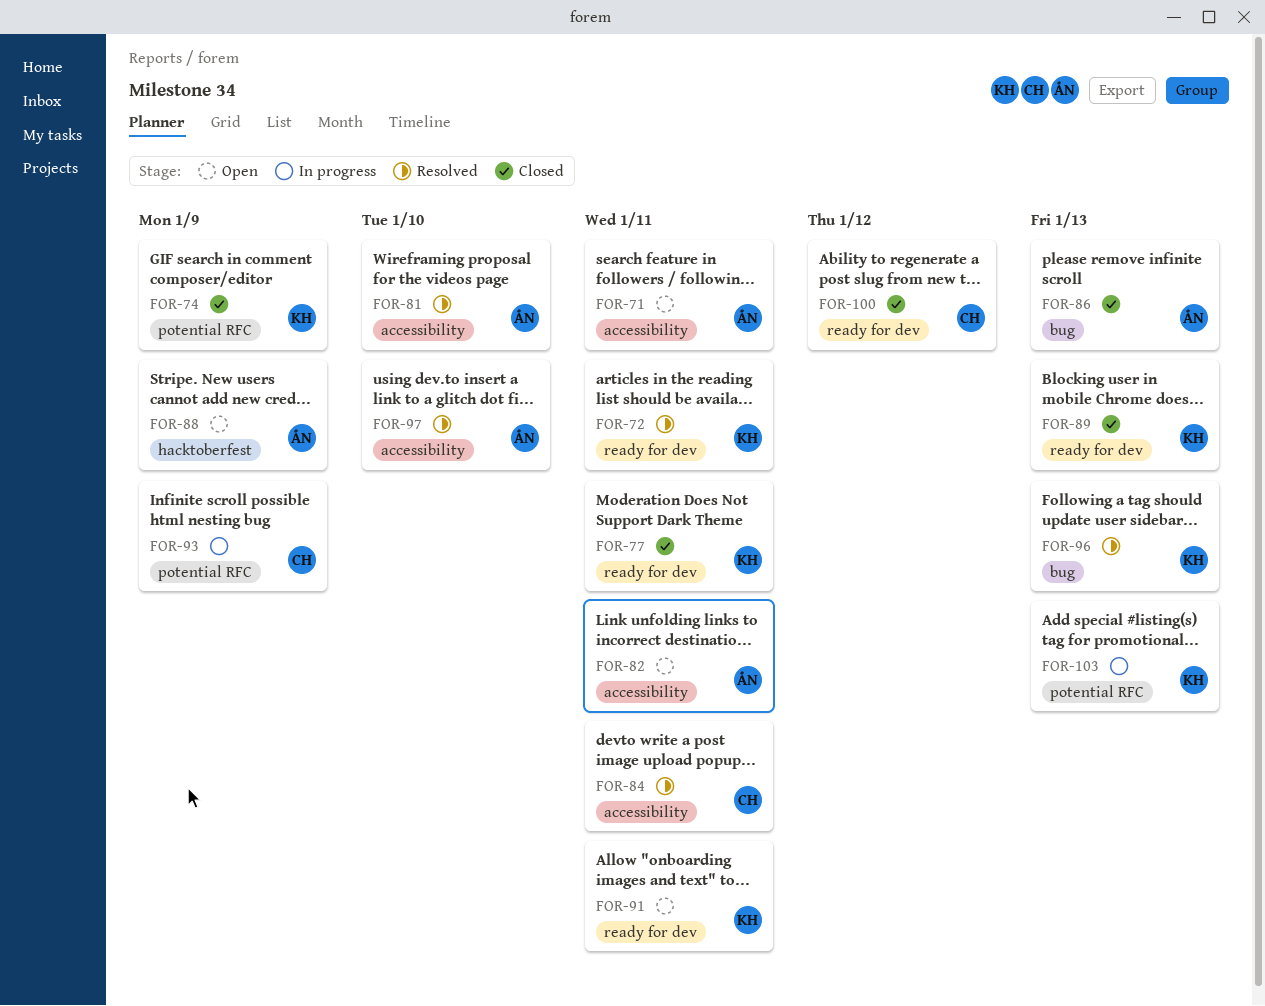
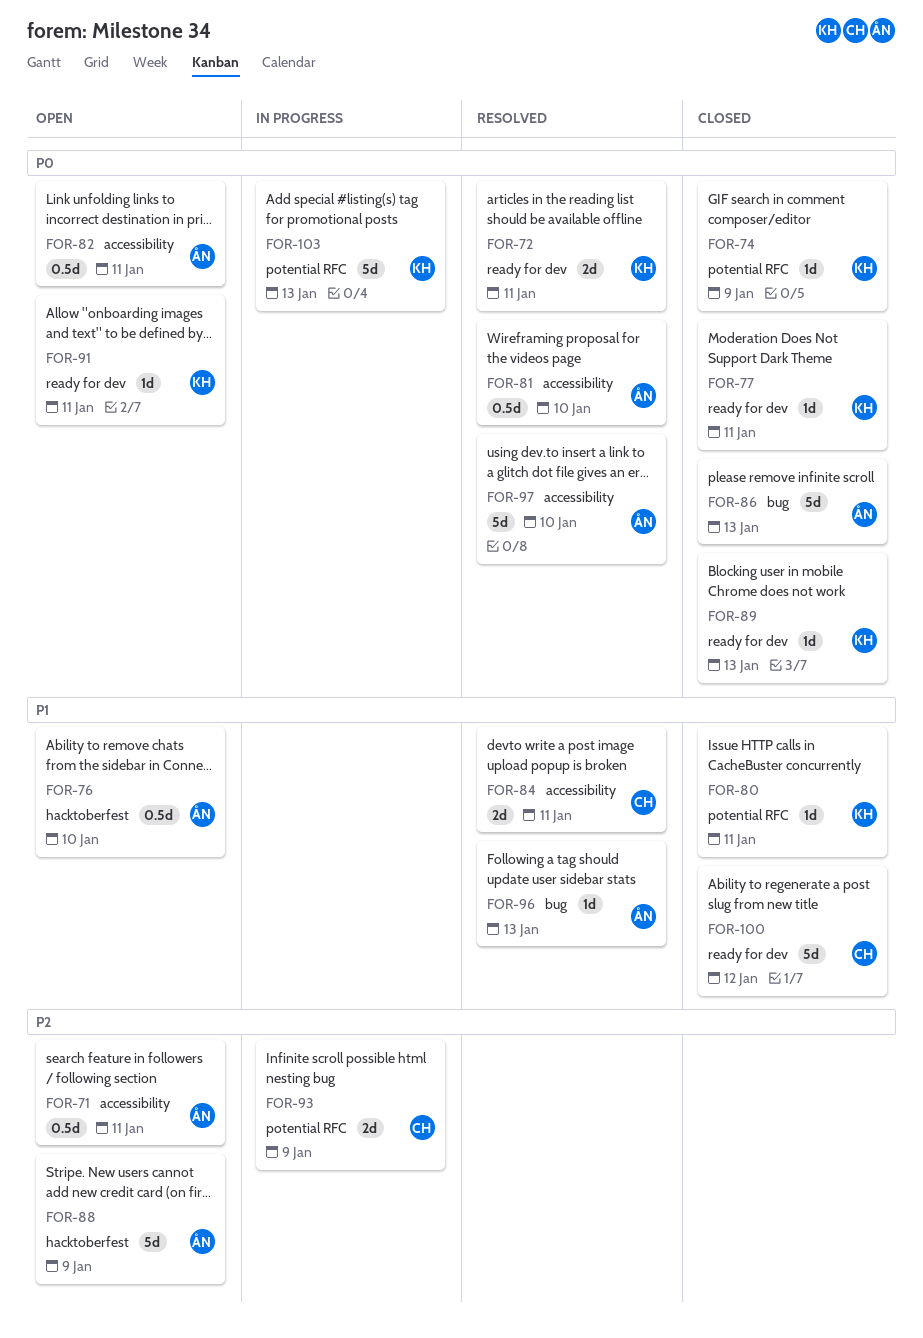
FOR-76: none -> present
FOR-80: none -> present
FOR-96, owner: KH -> ÅN

